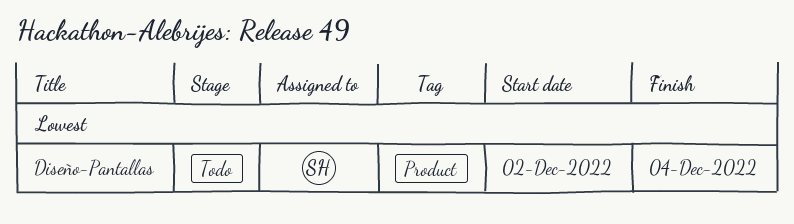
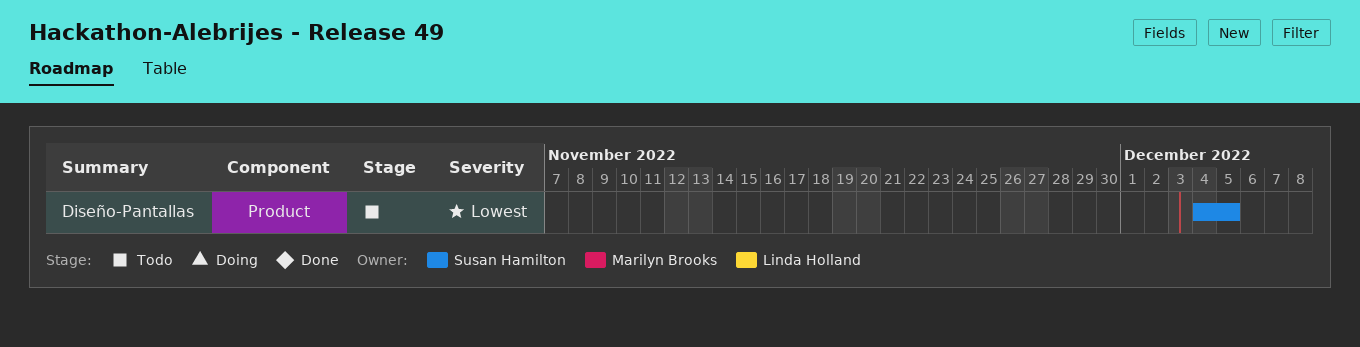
Diseño-Pantallas, start: Dec 2 -> Dec 4
Diseño-Pantallas, due: Dec 4 -> Dec 5

